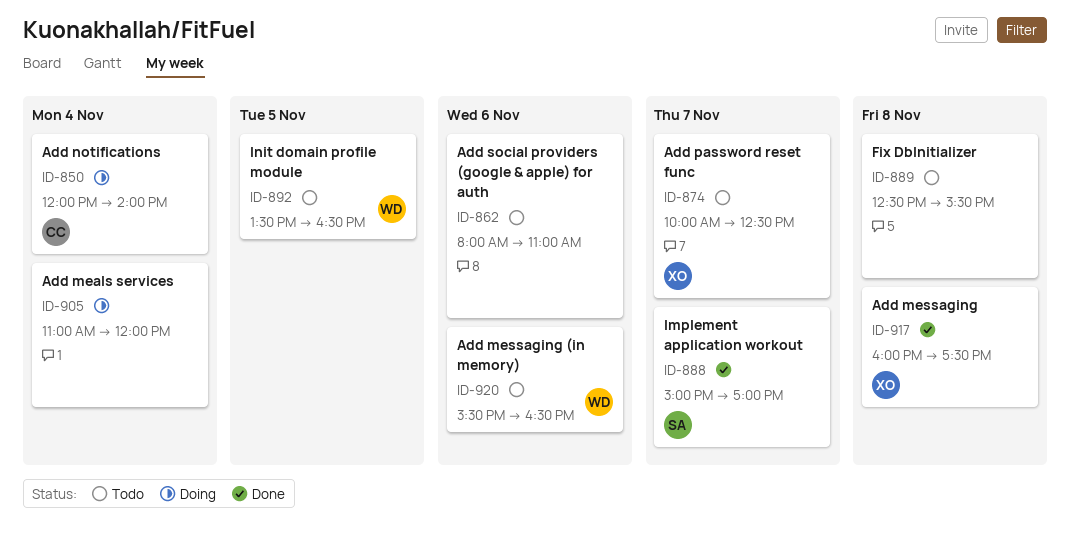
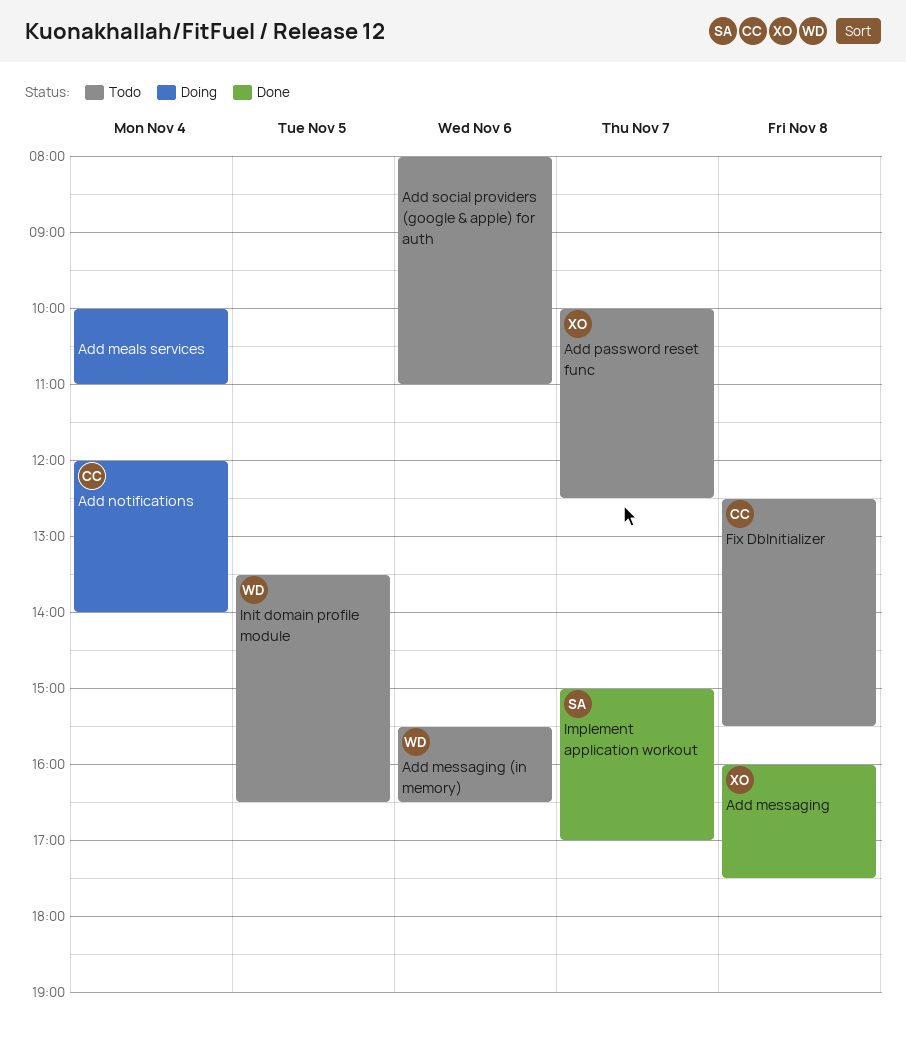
Add meals services, begins: 11:00 -> 10:00
Add meals services, ends: 12:00 -> 11:00
Fix DbInitializer, owner: none -> CC

